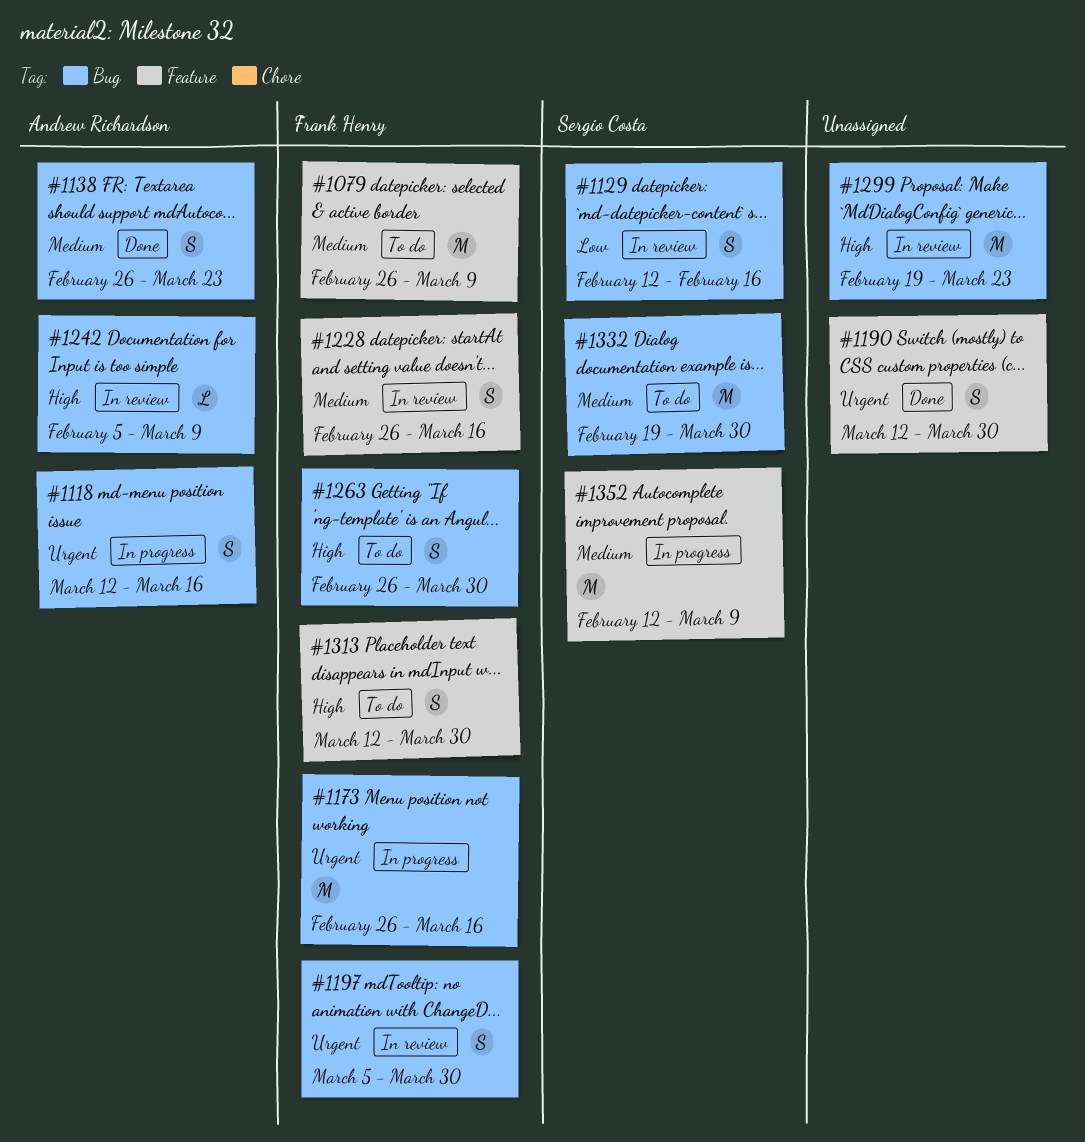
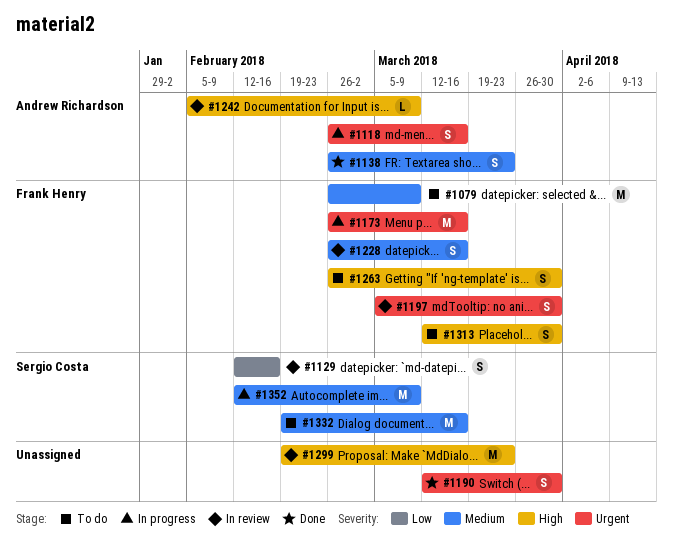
#1118, start: Mar 12 -> Feb 26
#1332, due: Mar 30 -> Mar 16

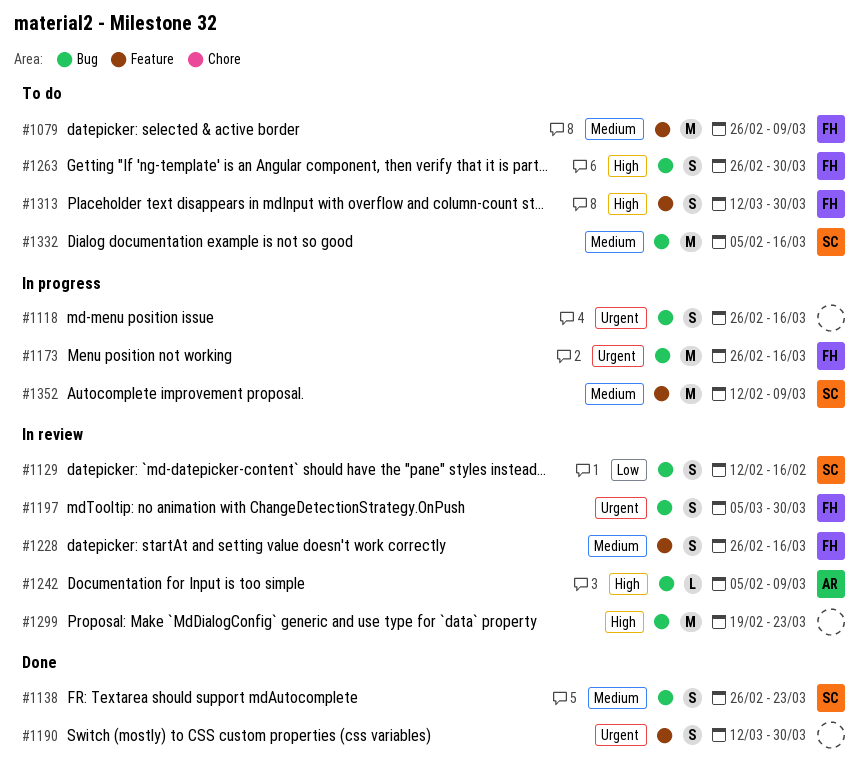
#1118, owner: Andrew Richardson -> none
#1138, owner: Andrew Richardson -> Sergio Costa
#1332, start: Feb 19 -> Feb 5

